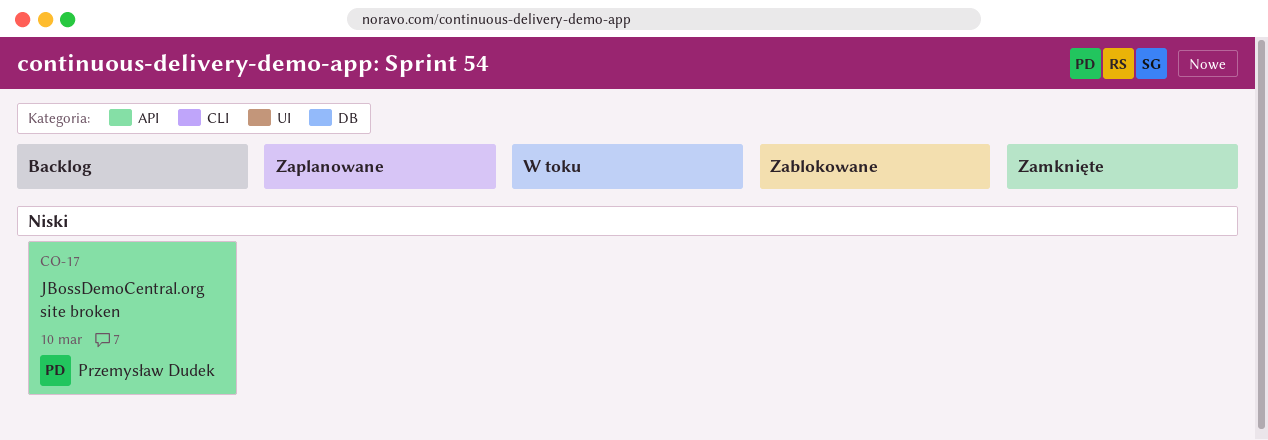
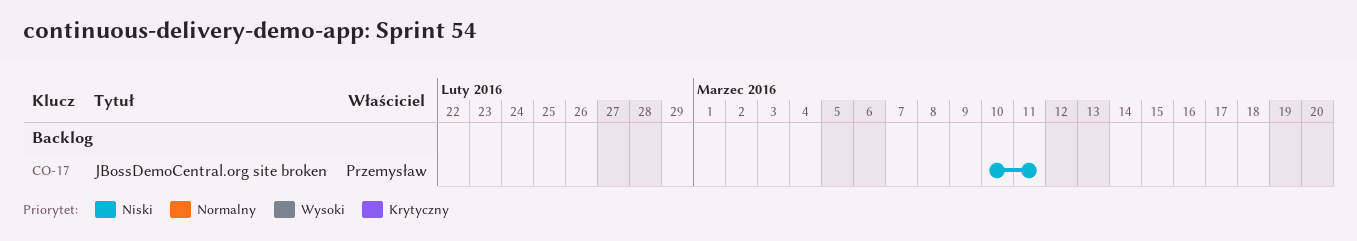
CO-17, due: Mar 10 -> Mar 11

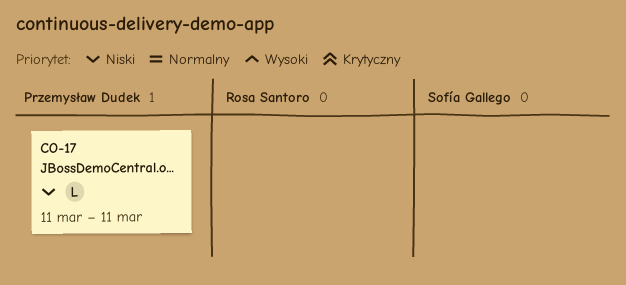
CO-17, start: Mar 10 -> Mar 11

